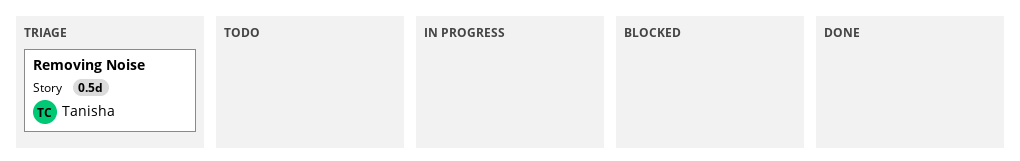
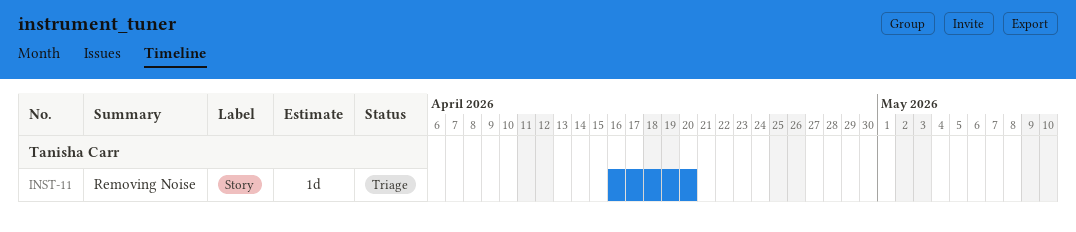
Removing Noise, estimate: 0.5d -> 1d

